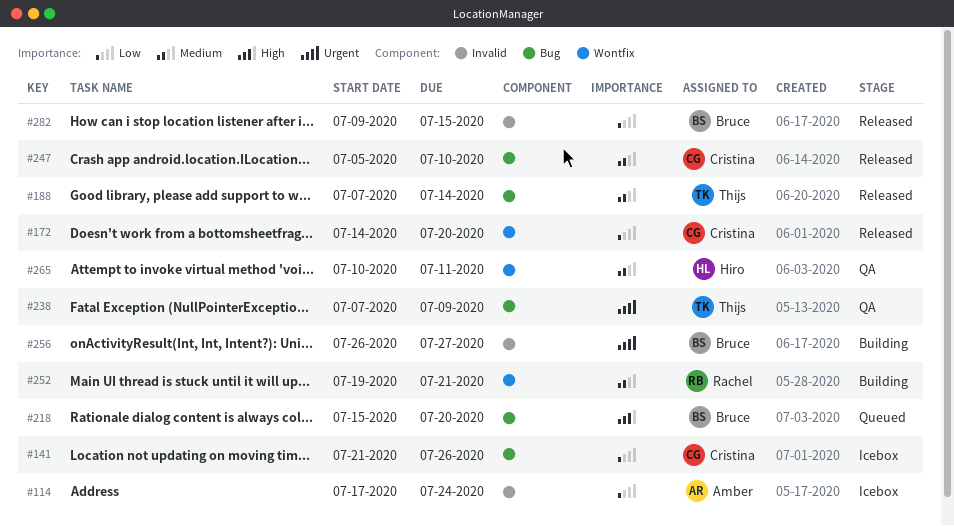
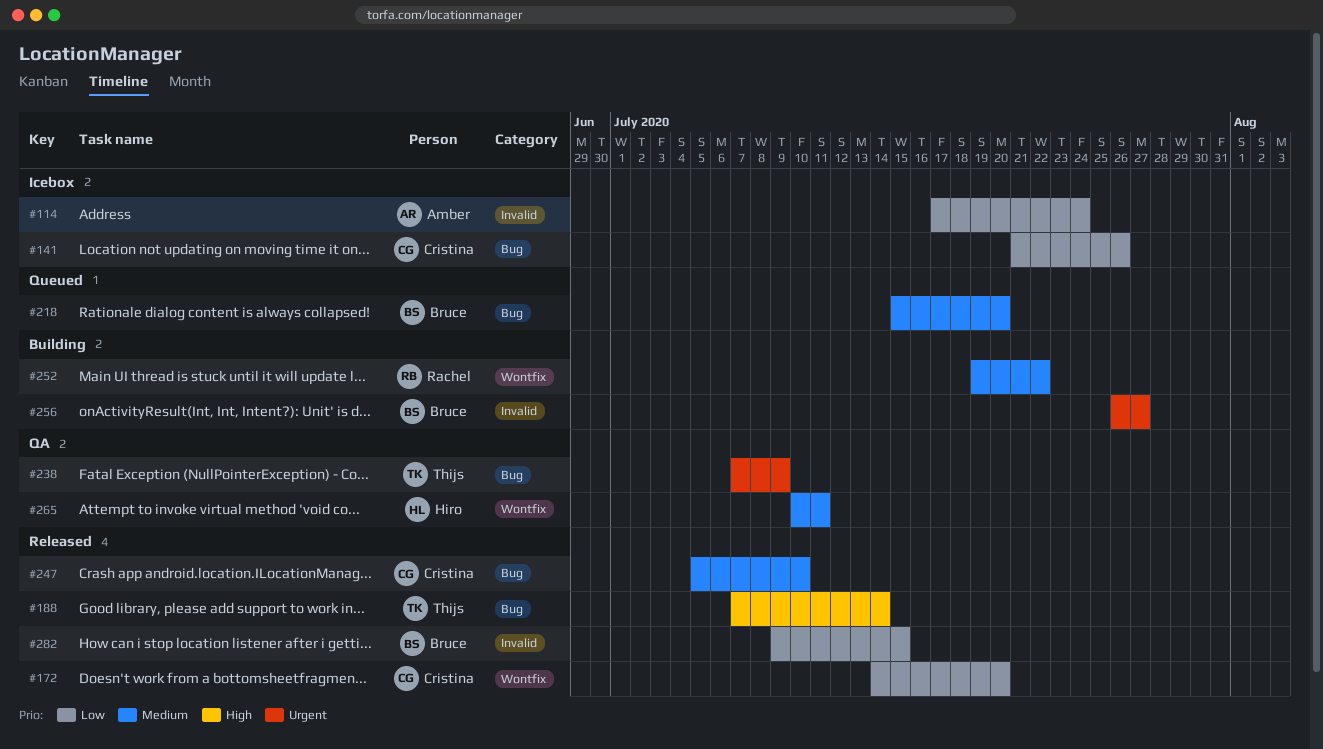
#188, priority: Medium -> High
#218, priority: High -> Medium
#252, due: Jul 21 -> Jul 22

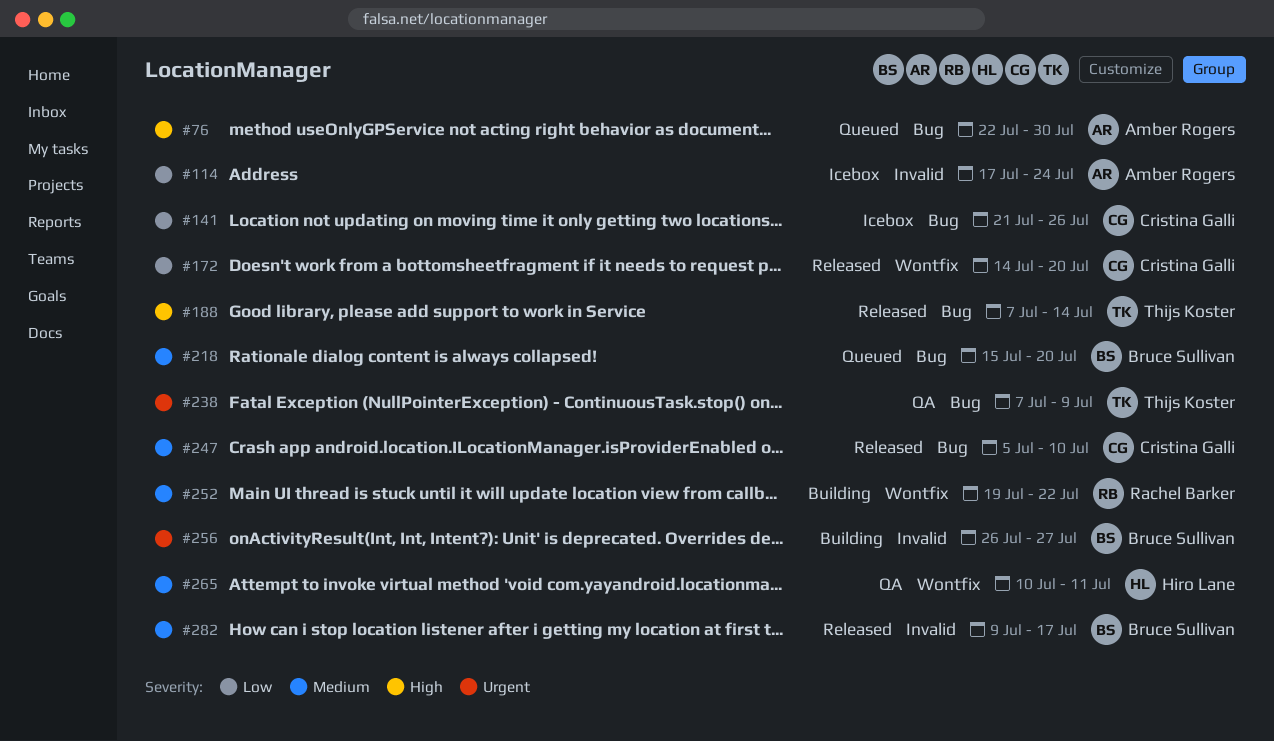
#76: none -> present
#282, priority: Low -> Medium
#282, due: Jul 15 -> Jul 17

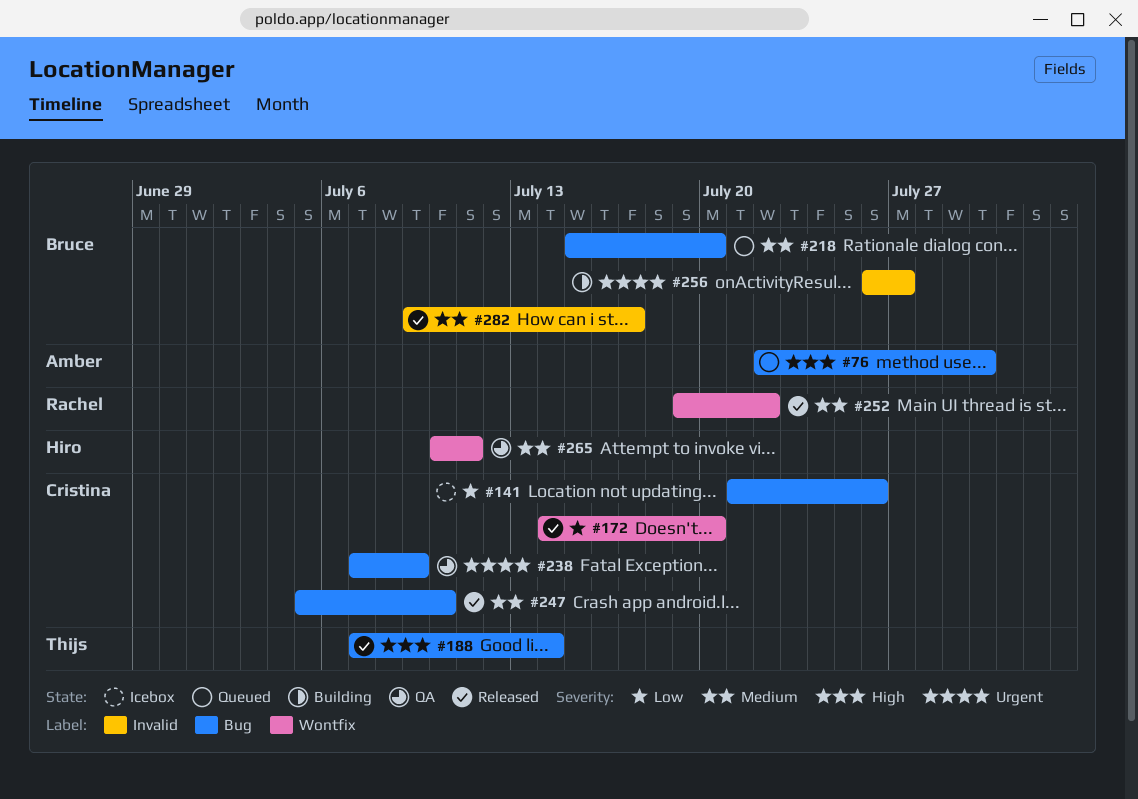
#114: present -> none
#238, owner: Thijs Koster -> Cristina Galli
#252, status: Building -> Released

